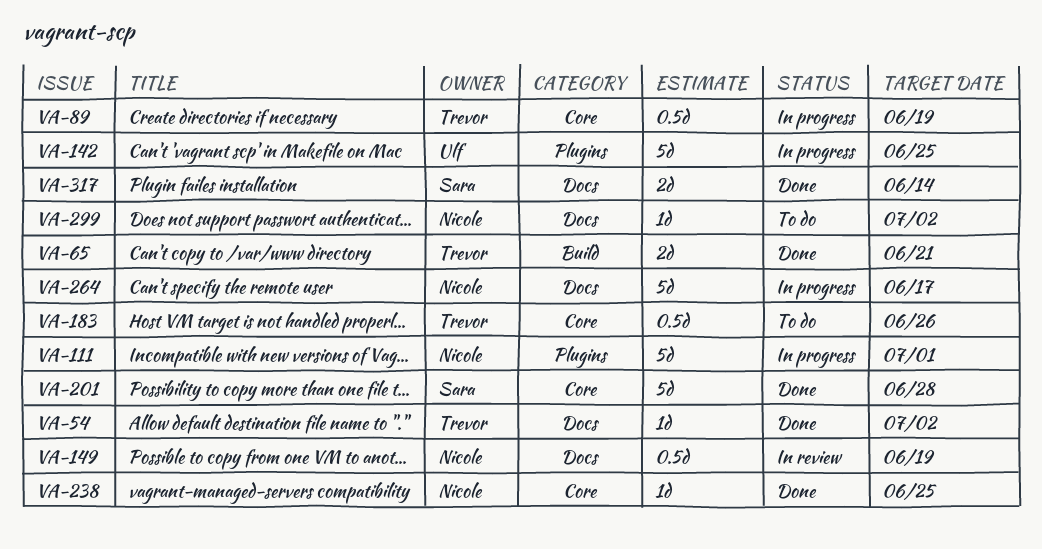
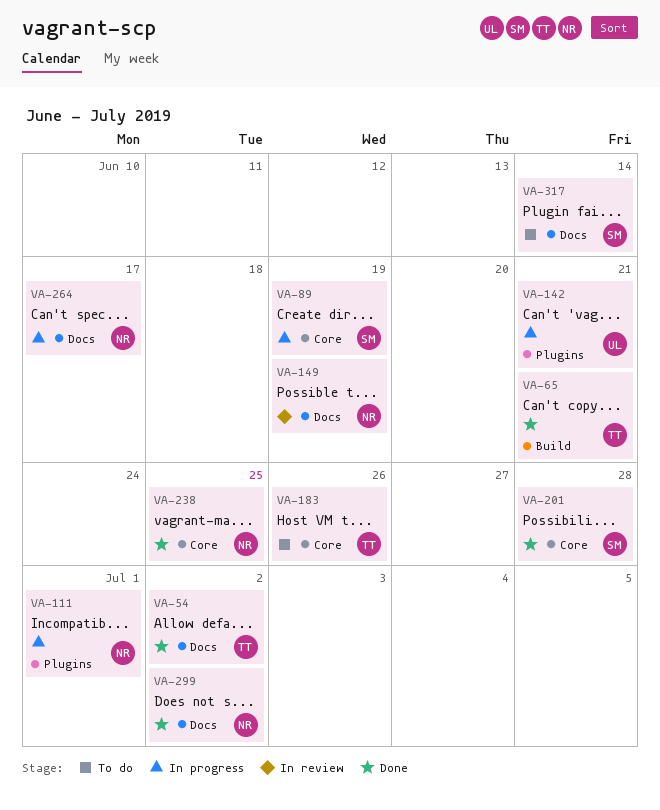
VA-89, owner: Trevor -> Sara
VA-142, due: Jun 25 -> Jun 21
VA-299, status: To do -> Done
VA-317, status: Done -> To do

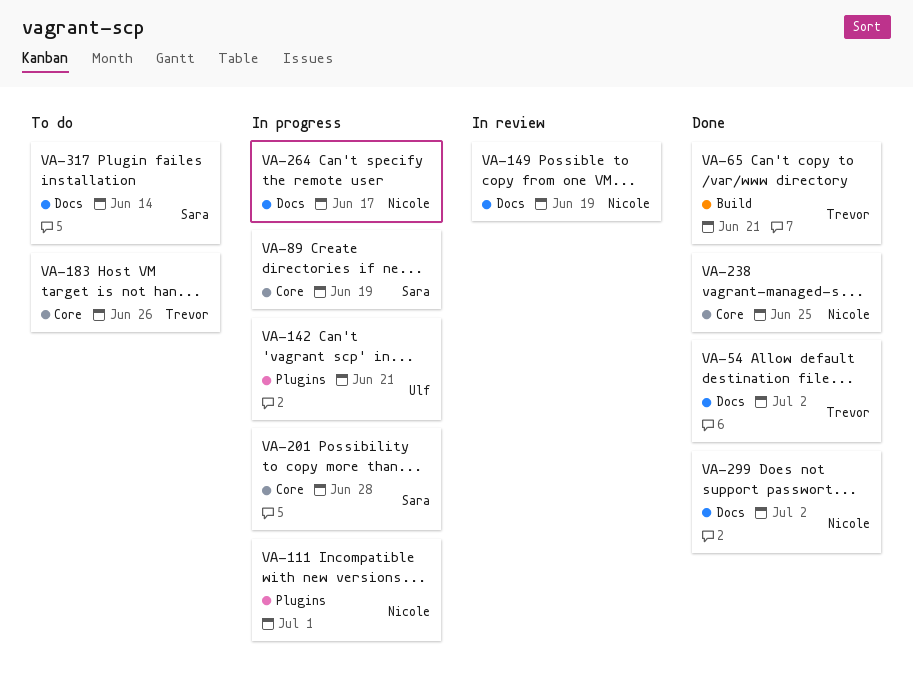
VA-201, status: Done -> In progress

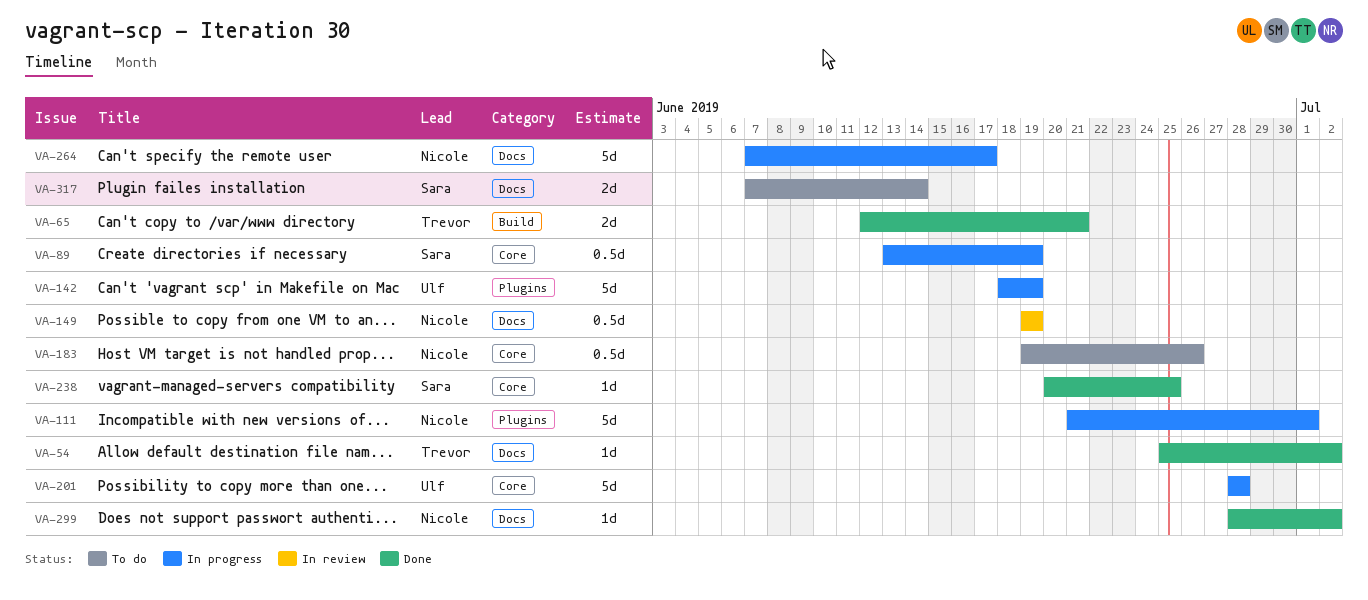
VA-142, due: Jun 21 -> Jun 19
VA-183, owner: Trevor -> Nicole
VA-201, owner: Sara -> Ulf
VA-238, owner: Nicole -> Sara

